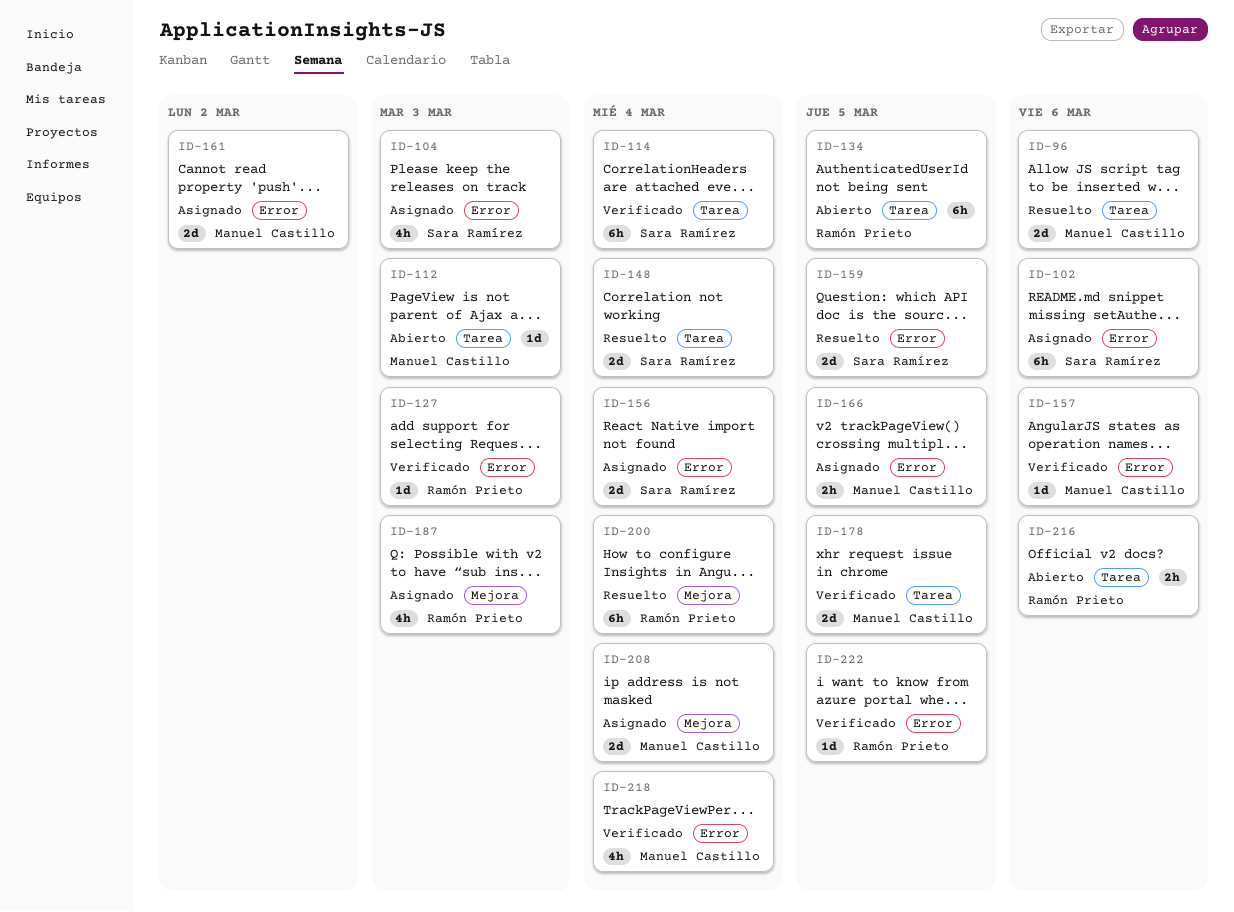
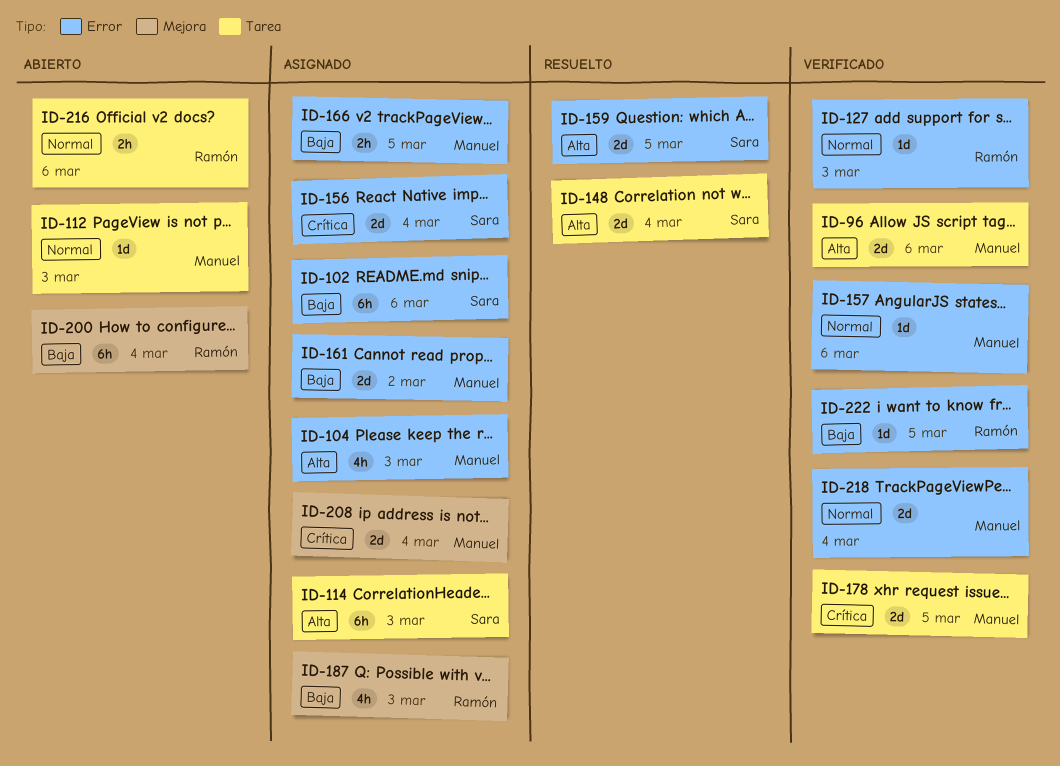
ID-96, status: Resuelto -> Verificado
ID-104, owner: Sara Ramírez -> Manuel Castillo
ID-114, status: Verificado -> Asignado
ID-114, due: Mar 4 -> Mar 3
ID-134: present -> none
ID-200, status: Resuelto -> Abierto
ID-218, estimate: 4h -> 2d

